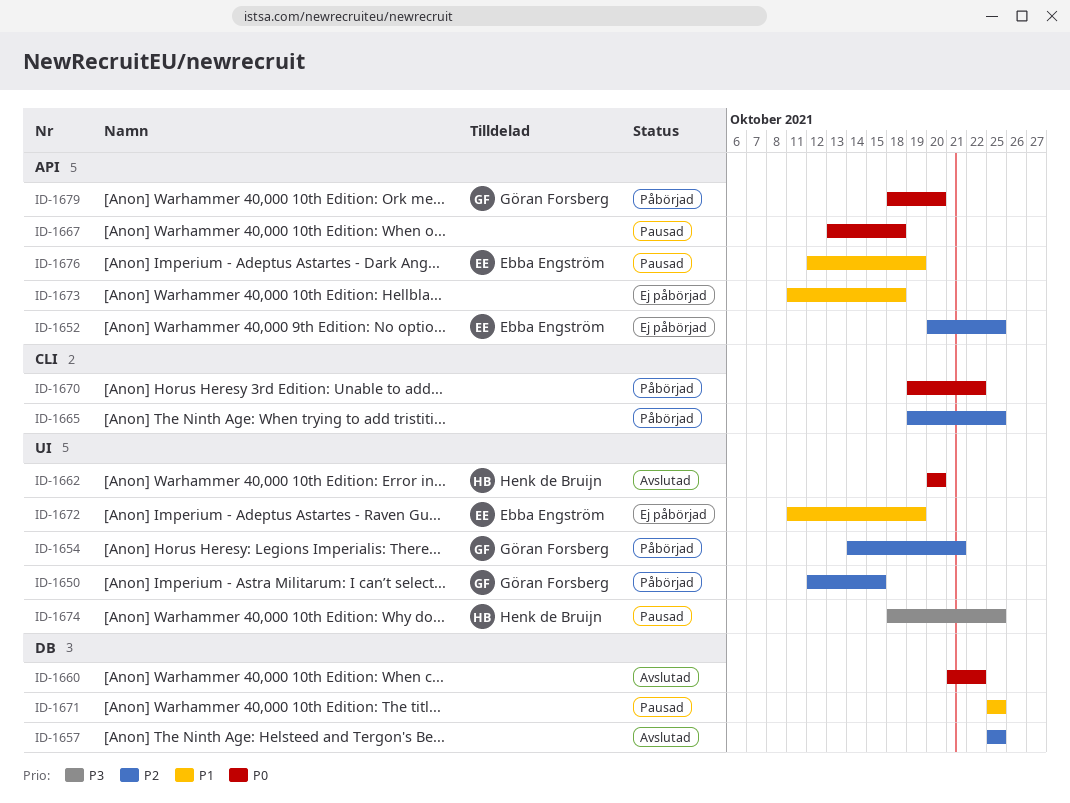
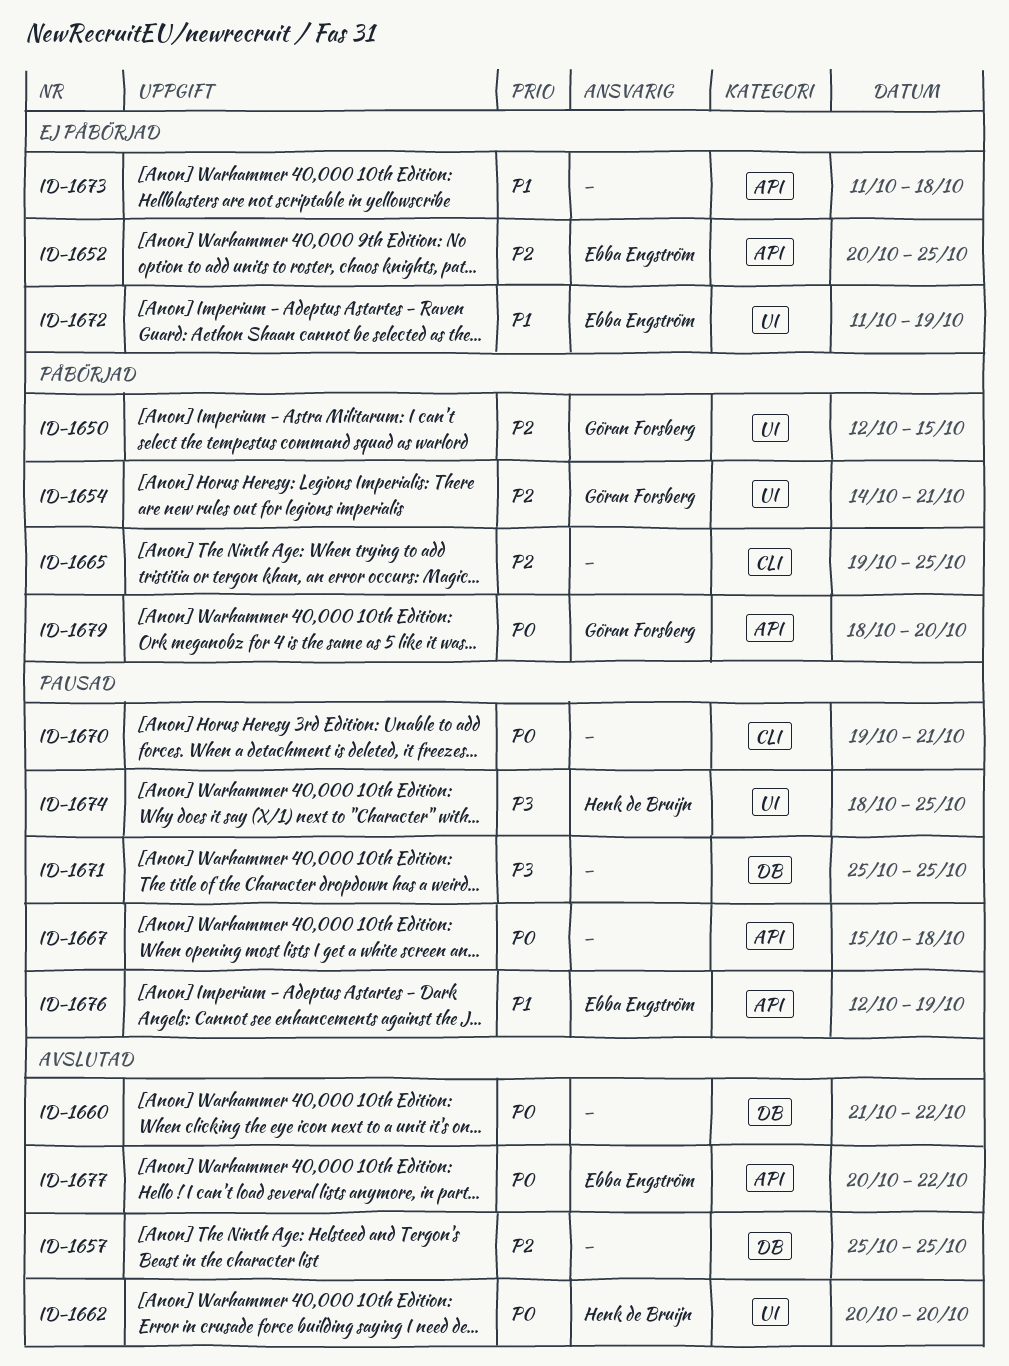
ID-1667, start: Oct 13 -> Oct 15
ID-1670, status: Påbörjad -> Pausad
ID-1670, due: Oct 22 -> Oct 21
ID-1671, priority: P1 -> P3
ID-1677: none -> present

